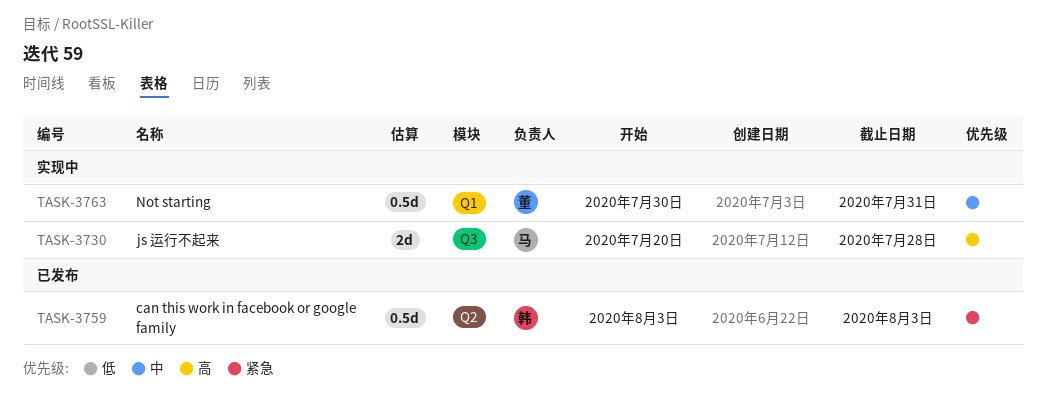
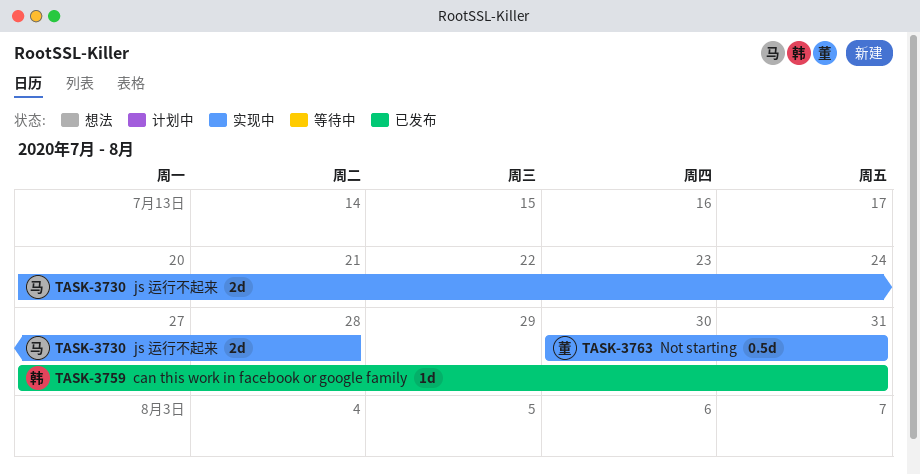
TASK-3759, estimate: 0.5d -> 1d
TASK-3759, start: Aug 3 -> Jul 27
TASK-3759, due: Aug 3 -> Jul 31

